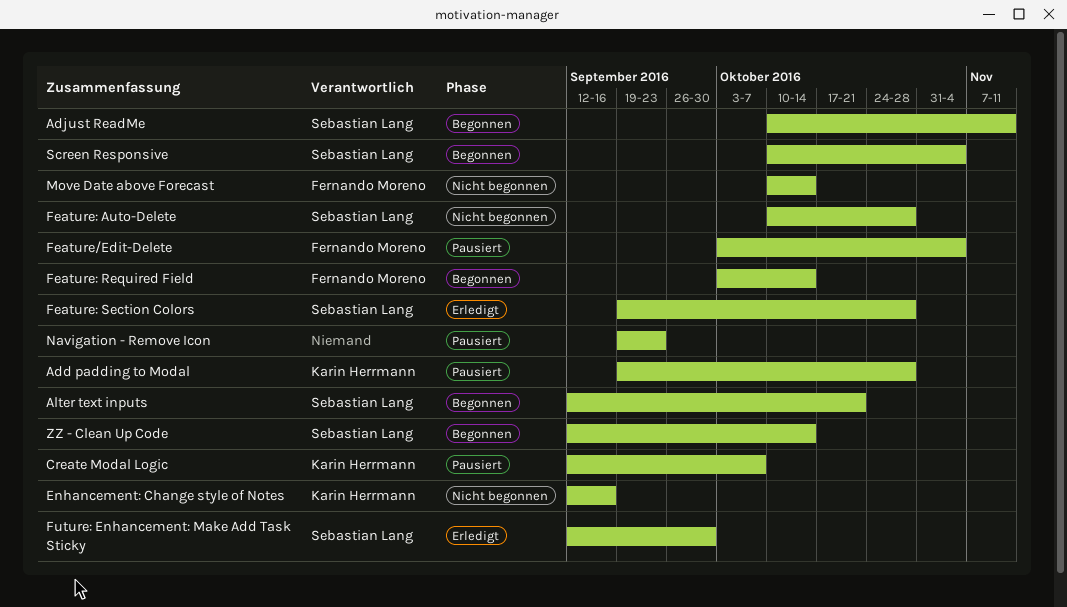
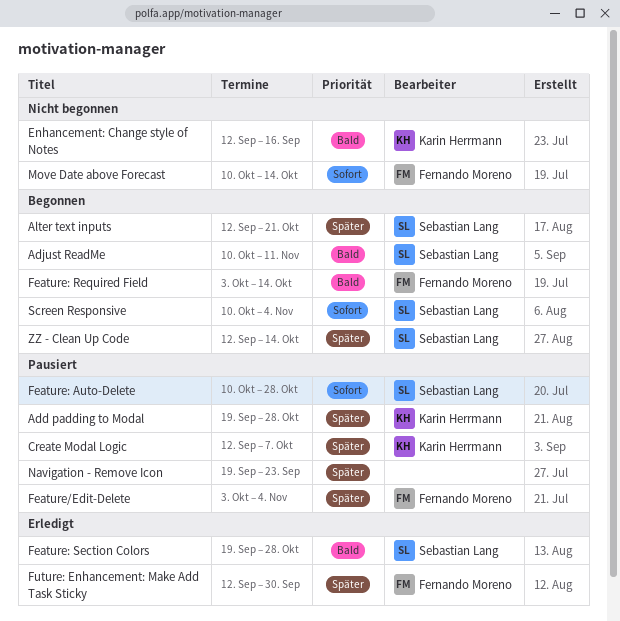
Feature: Auto-Delete, status: Nicht begonnen -> Pausiert
Future: Enhancement: Make Add Task Sticky, owner: Sebastian Lang -> Fernando Moreno

